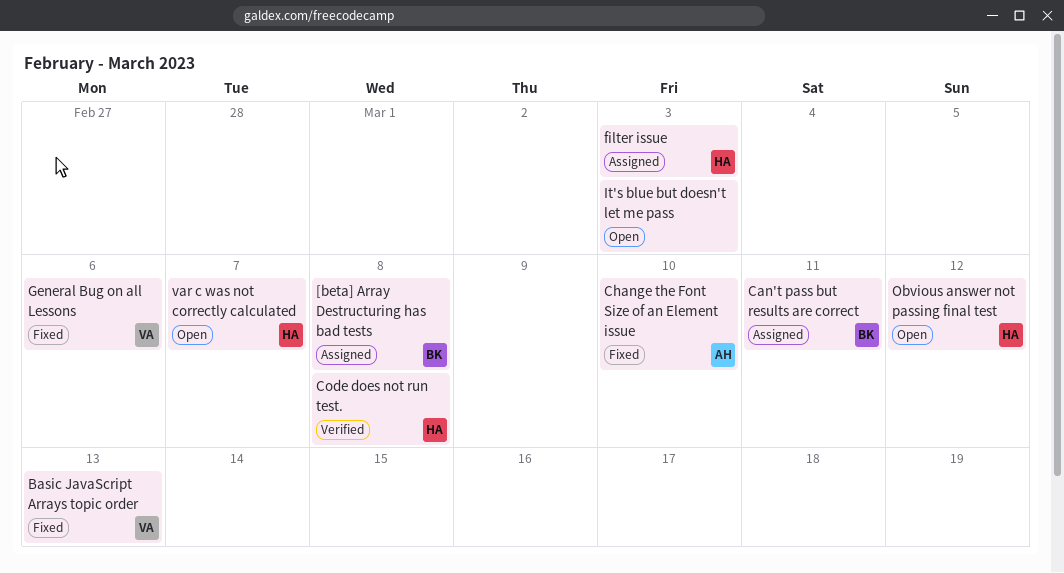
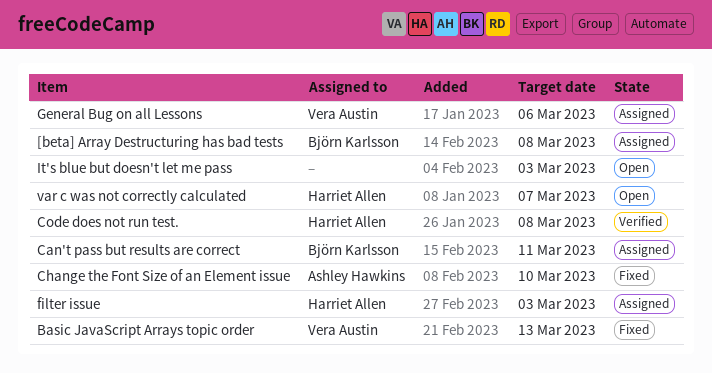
General Bug on all Lessons, status: Fixed -> Assigned
Obvious answer not passing final test: present -> none

